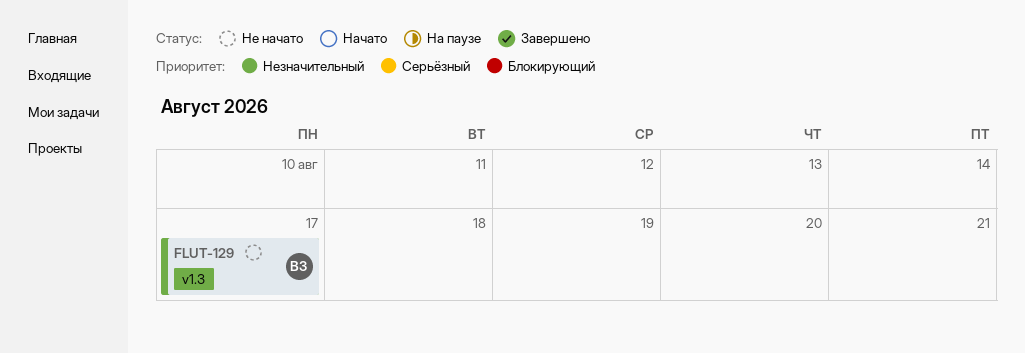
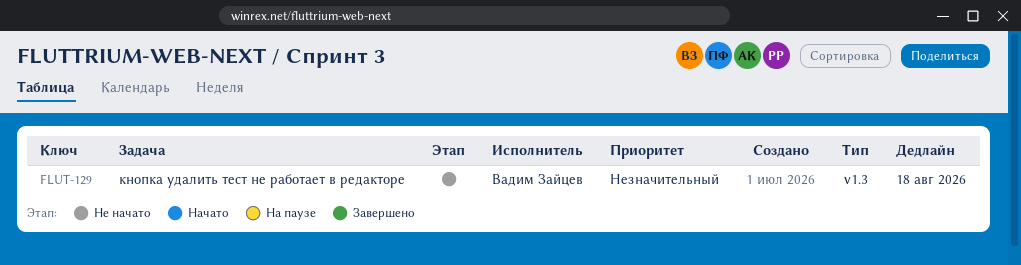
FLUT-129, due: Aug 17 -> Aug 18

